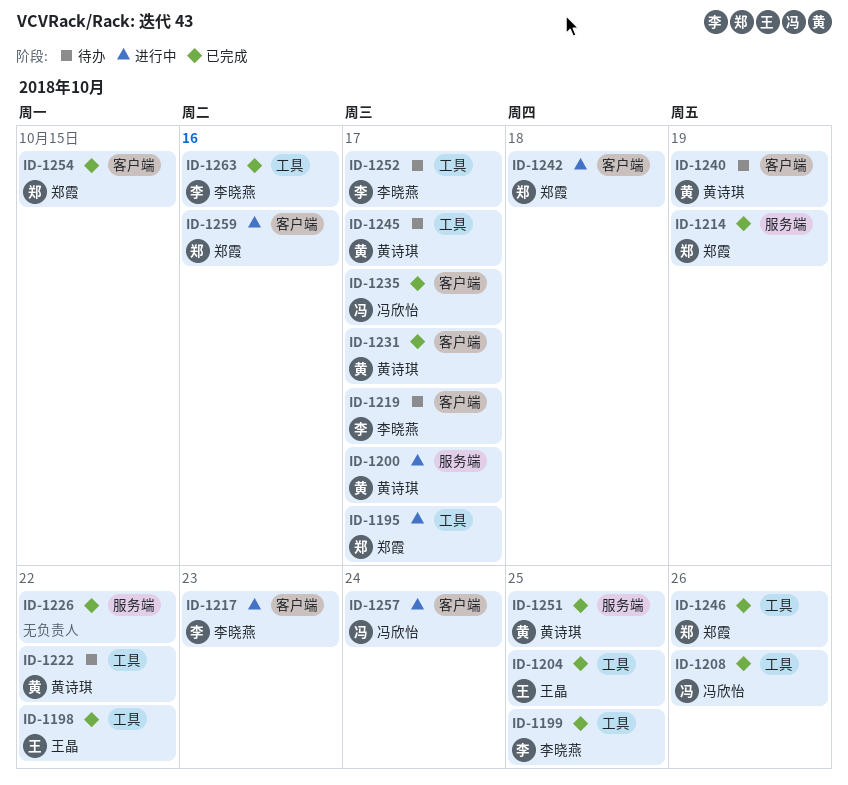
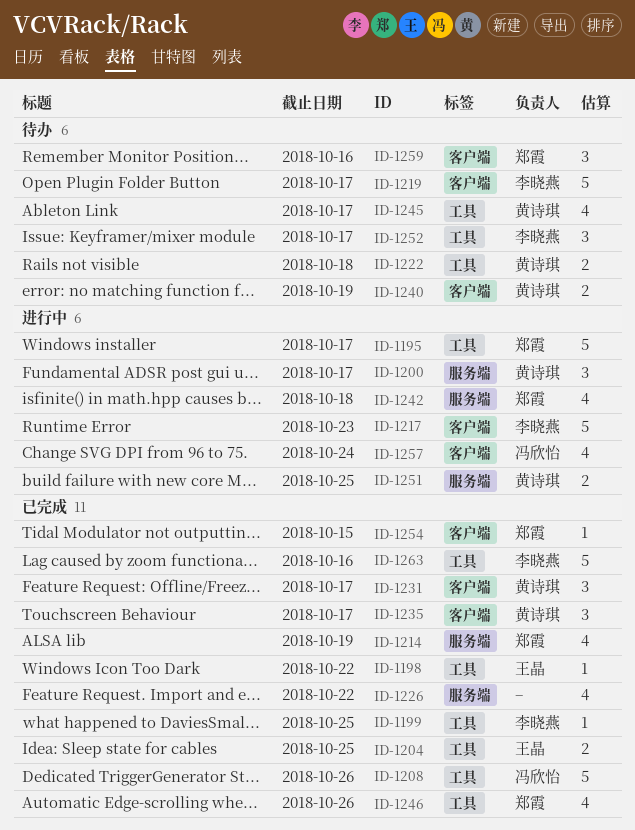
ID-1222, due: Oct 22 -> Oct 18
ID-1235, owner: 冯欣怡 -> 黄诗琪
ID-1242, label: 客户端 -> 服务端
ID-1251, status: 已完成 -> 进行中
ID-1259, status: 进行中 -> 待办

